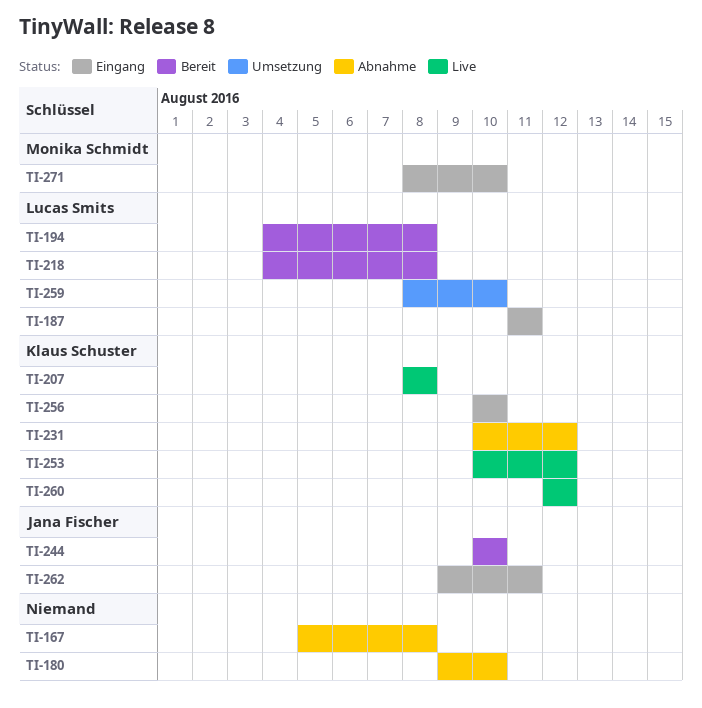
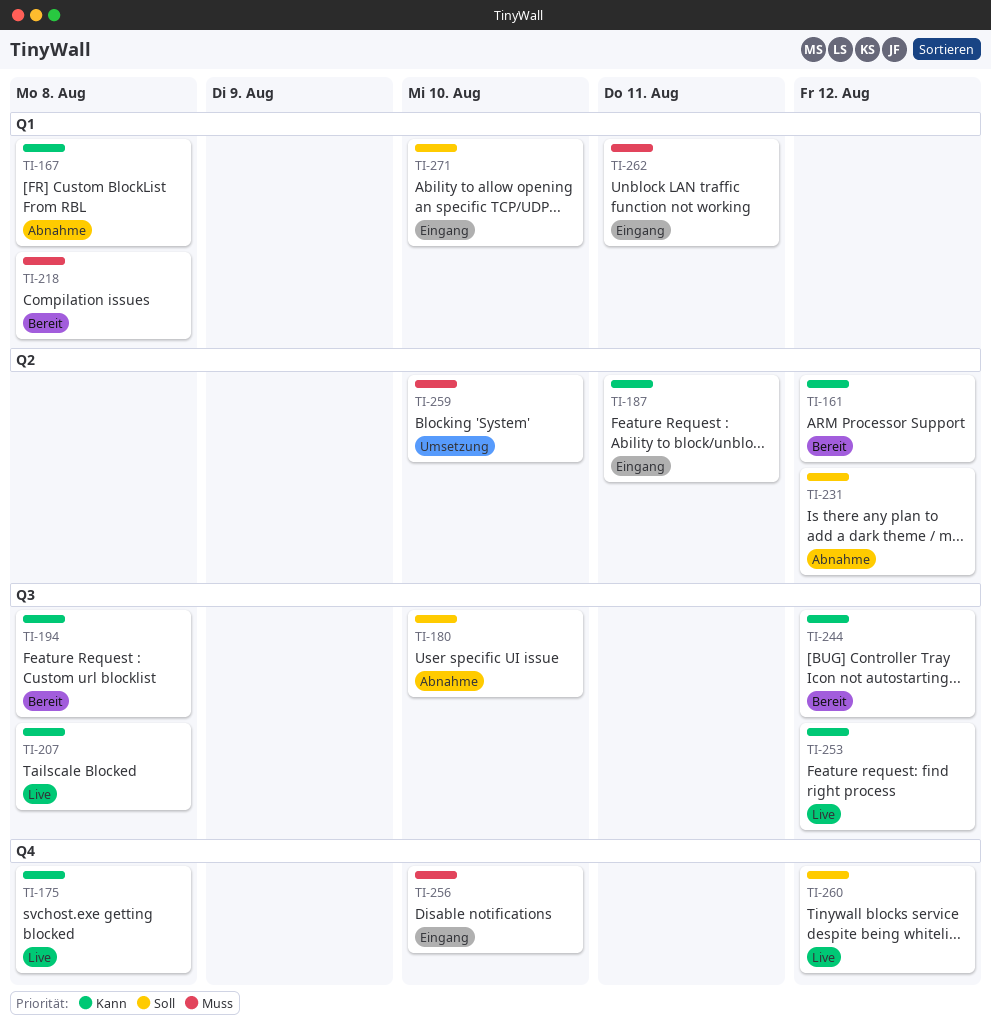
TI-161: none -> present
TI-175: none -> present
TI-244, due: Aug 10 -> Aug 12

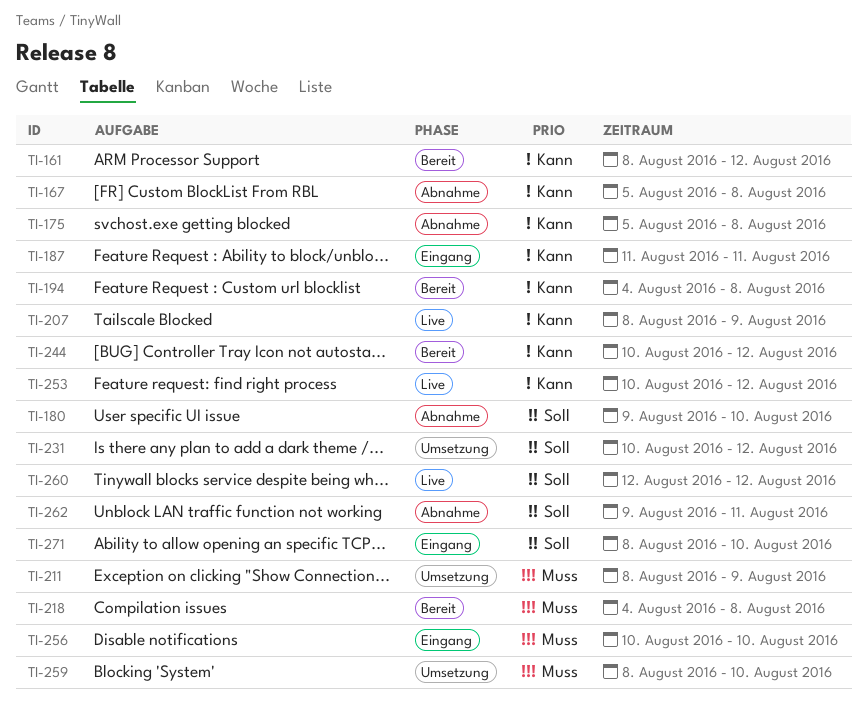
TI-175, status: Live -> Abnahme
TI-207, due: Aug 8 -> Aug 9
TI-211: none -> present
TI-231, status: Abnahme -> Umsetzung
TI-262, status: Eingang -> Abnahme
TI-262, priority: Muss -> Soll

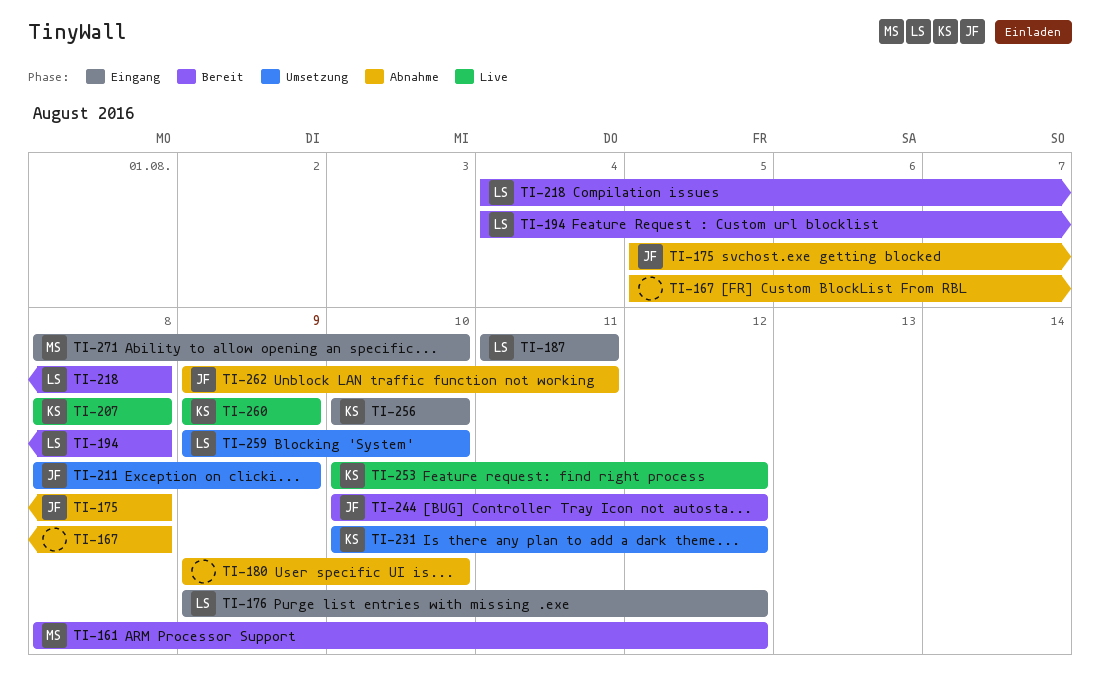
TI-176: none -> present
TI-207, due: Aug 9 -> Aug 8
TI-259, start: Aug 8 -> Aug 9
TI-260, start: Aug 12 -> Aug 9
TI-260, due: Aug 12 -> Aug 9

